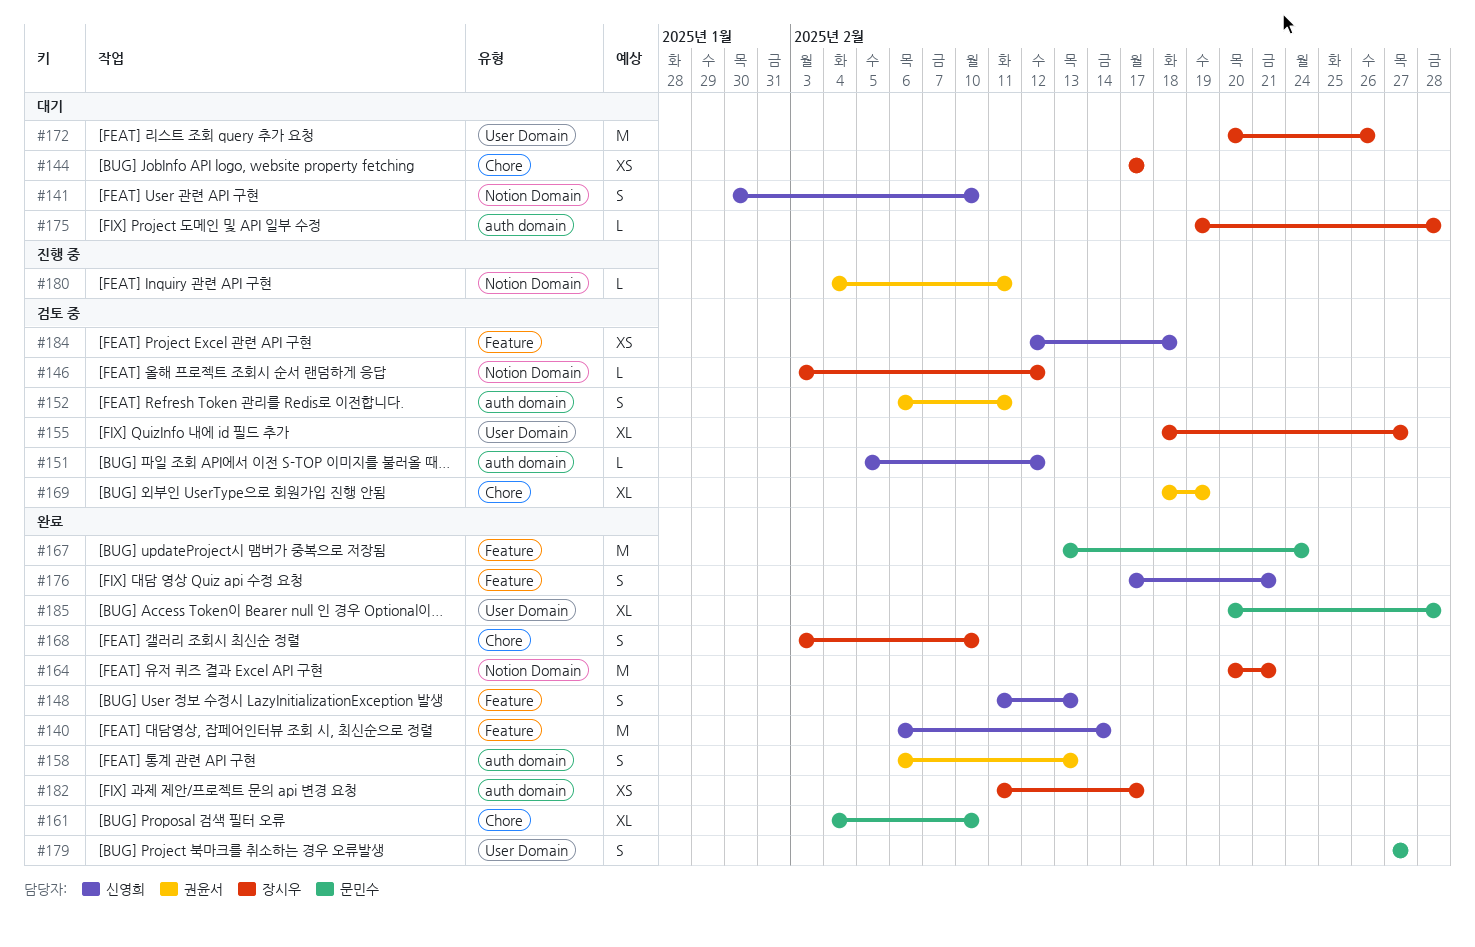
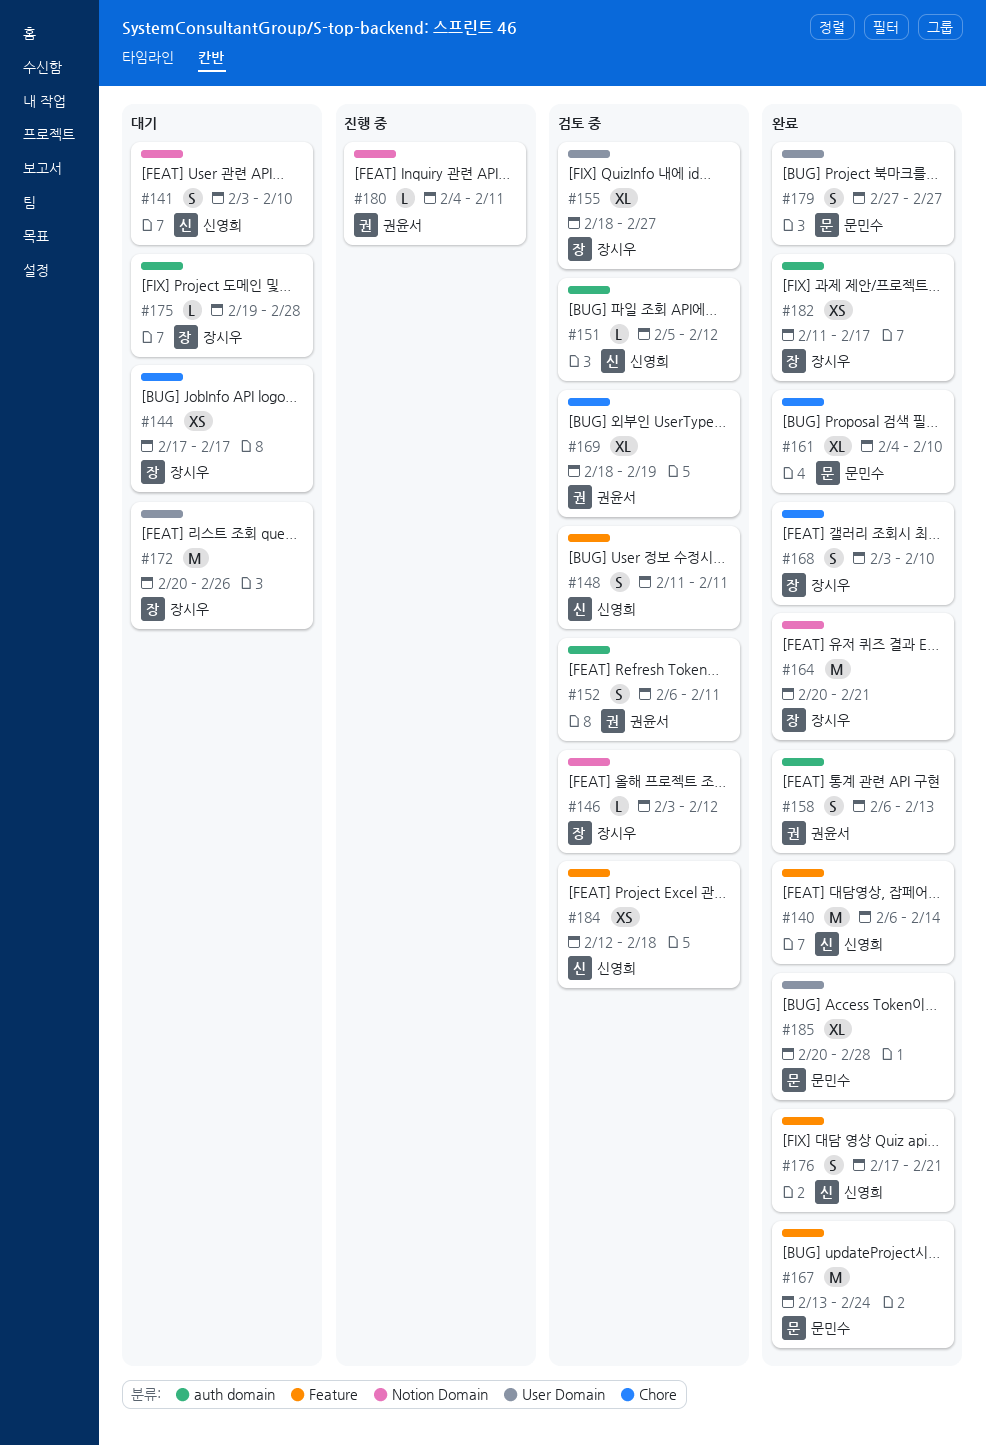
#141, start: Jan 30 -> Feb 3
#148, status: 완료 -> 검토 중
#148, due: Feb 13 -> Feb 11

